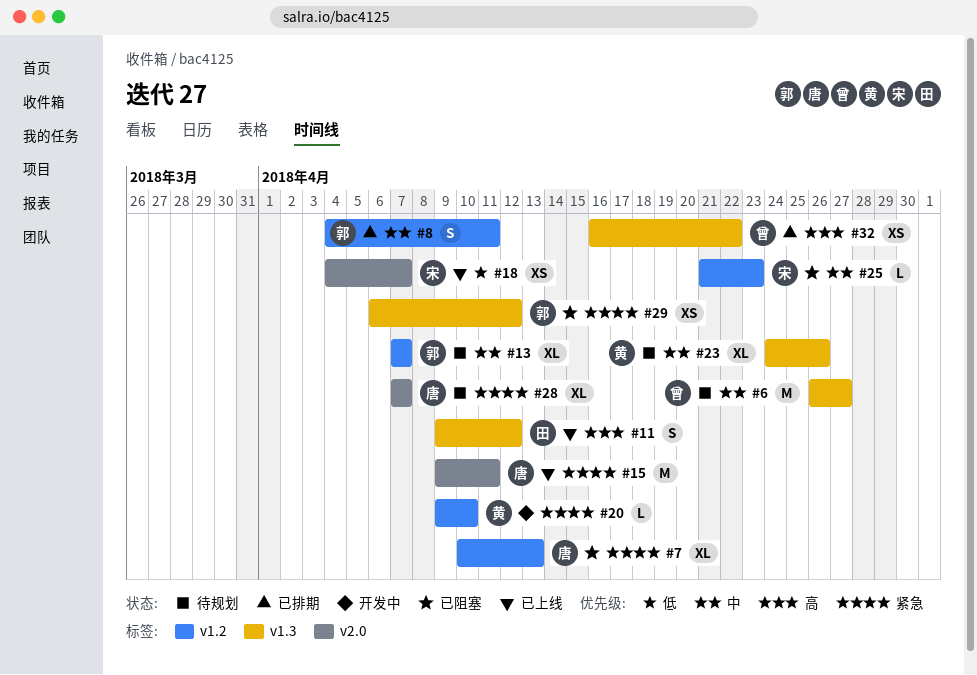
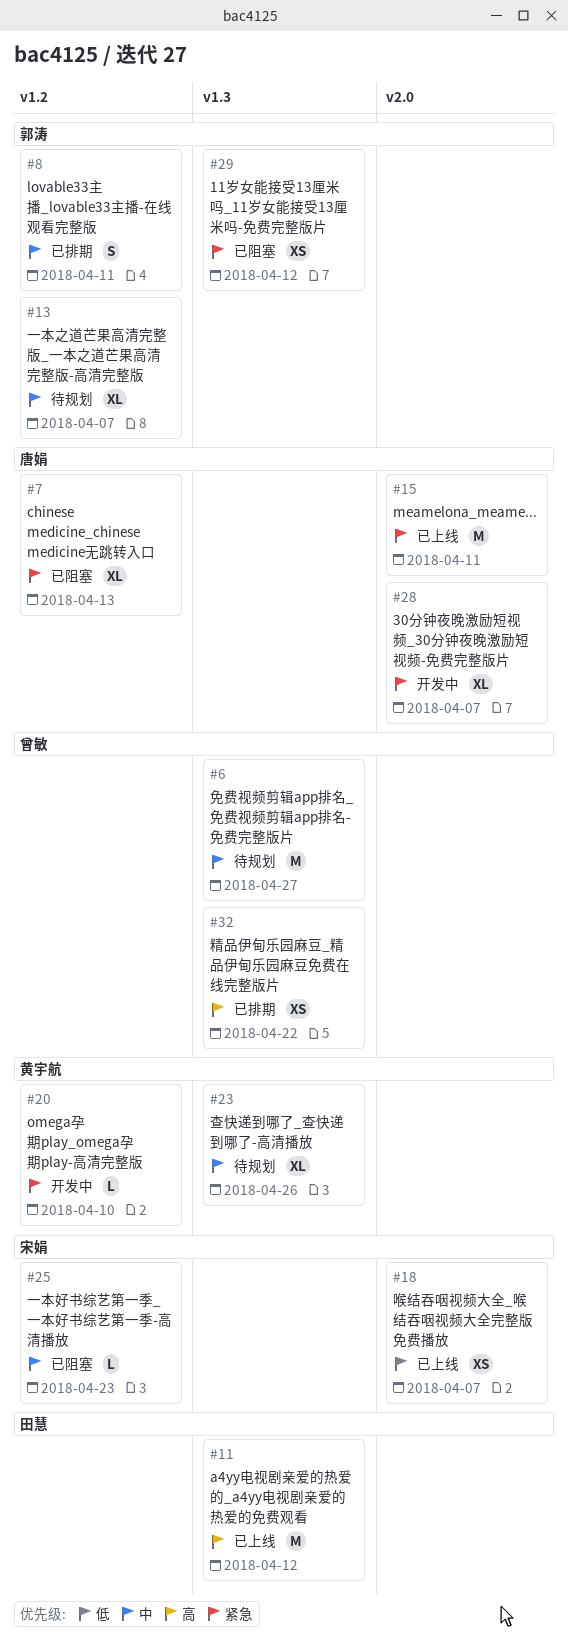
#11, estimate: S -> M
#28, status: 待规划 -> 开发中

